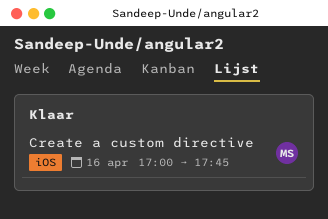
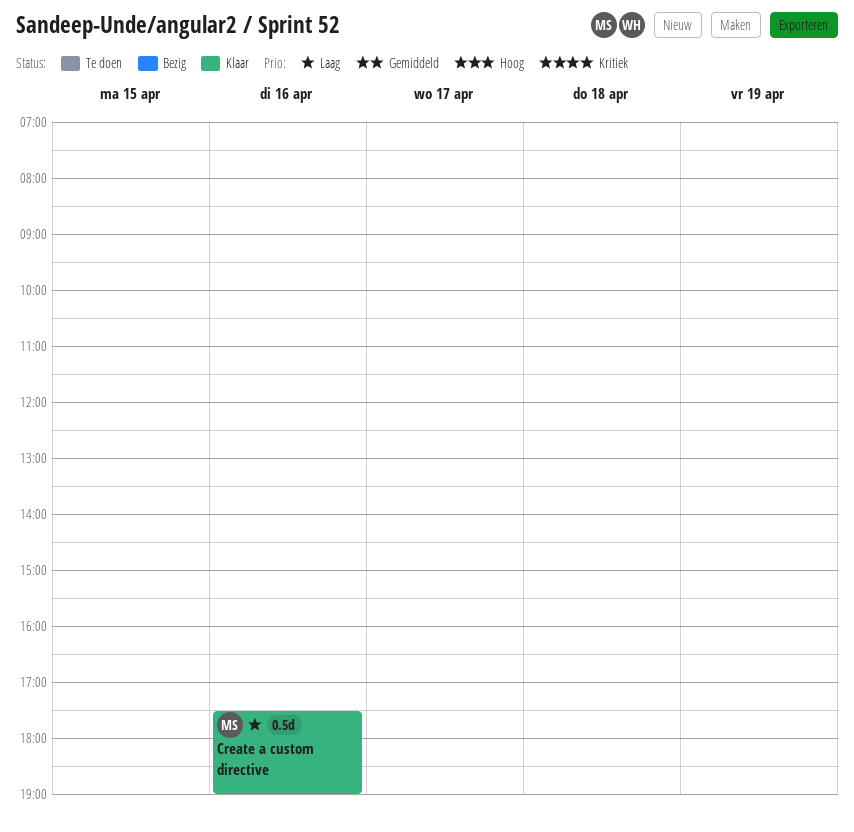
Create a custom directive, begins: 17:00 -> 17:30
Create a custom directive, ends: 17:45 -> 19:00

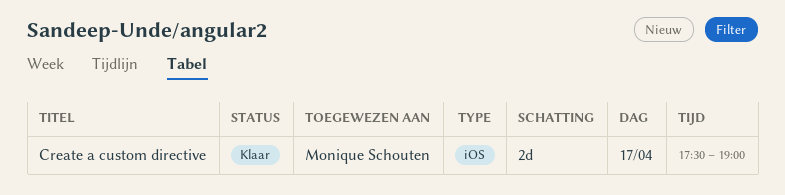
Create a custom directive, estimate: 0.5d -> 2d
Create a custom directive, day: Apr 16 -> Apr 17

